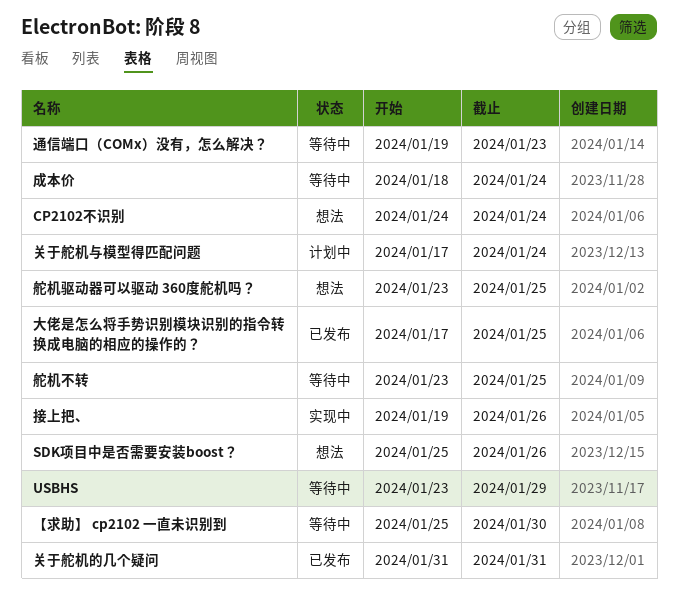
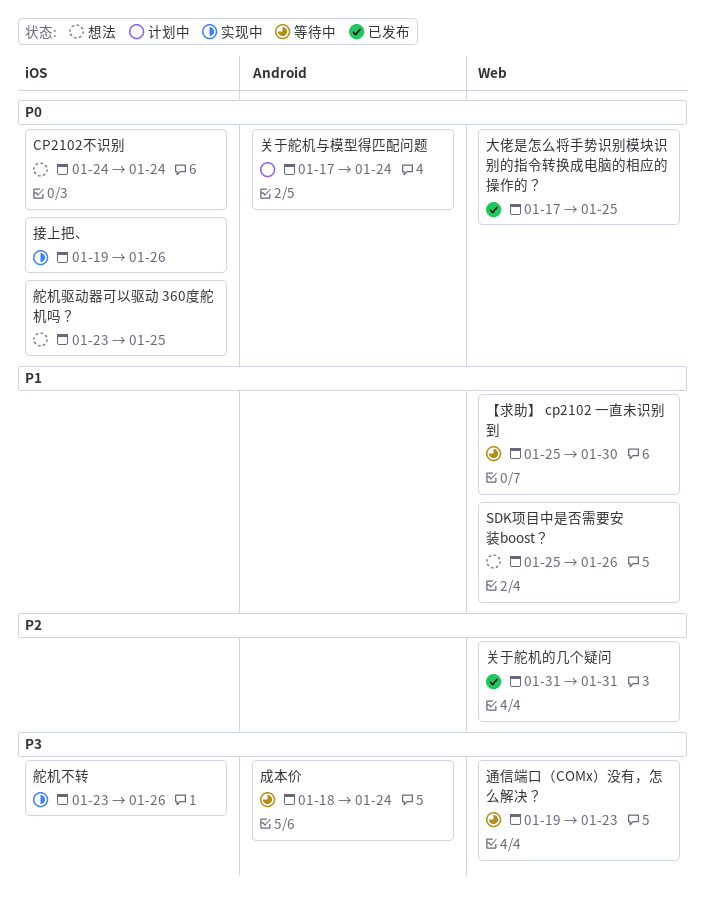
USBHS: present -> none
舵机不转, status: 等待中 -> 实现中
舵机不转, due: Jan 25 -> Jan 26

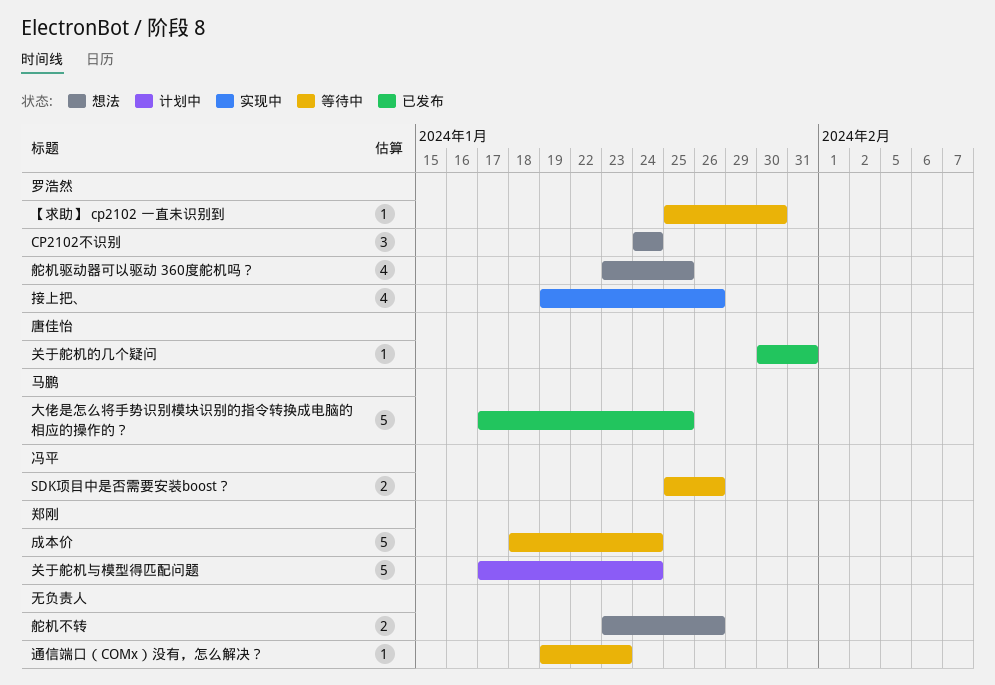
SDK项目中是否需要安装boost？, status: 想法 -> 等待中
关于舵机的几个疑问, start: Jan 31 -> Jan 30
舵机不转, status: 实现中 -> 想法

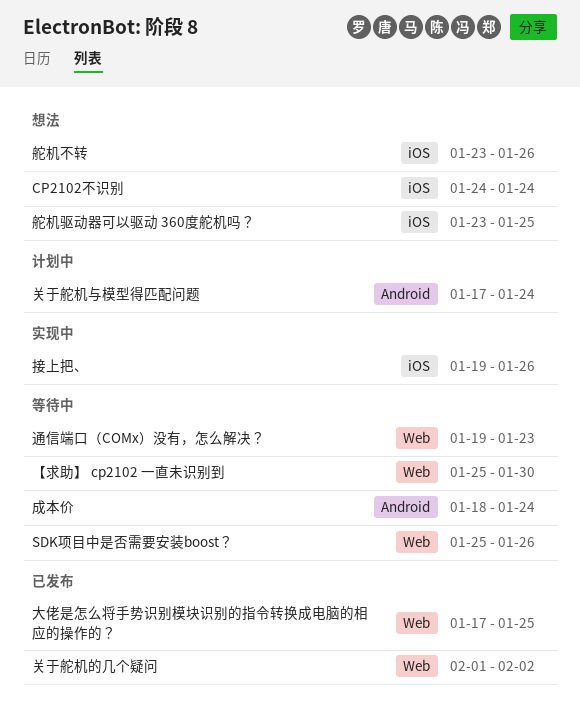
关于舵机的几个疑问, start: Jan 30 -> Feb 1
关于舵机的几个疑问, due: Jan 31 -> Feb 2

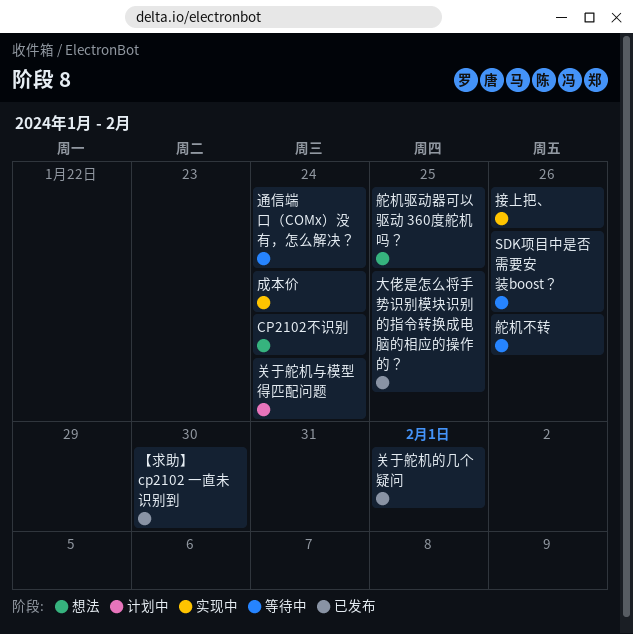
【求助】 cp2102 一直未识别到, status: 等待中 -> 已发布
关于舵机的几个疑问, due: Feb 2 -> Feb 1
成本价, status: 等待中 -> 实现中
舵机不转, status: 想法 -> 等待中
通信端口（COMx）没有，怎么解决？, due: Jan 23 -> Jan 24

